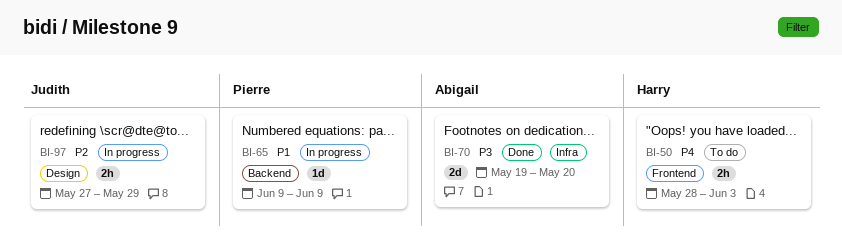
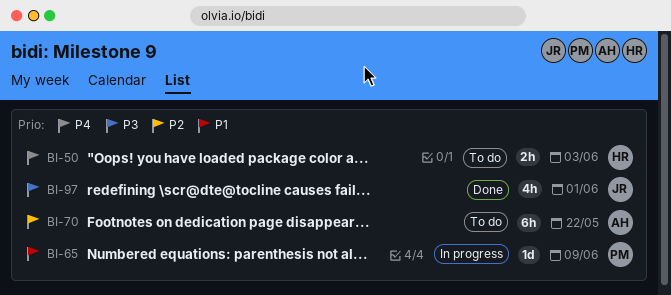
BI-70, status: Done -> To do
BI-70, priority: P3 -> P2
BI-70, estimate: 2d -> 6h
BI-70, due: May 20 -> May 22
BI-97, status: In progress -> Done
BI-97, priority: P2 -> P3
BI-97, estimate: 2h -> 4h
BI-97, due: May 29 -> Jun 1

